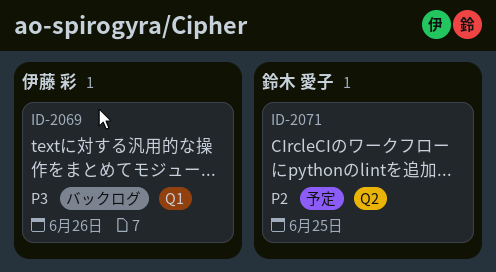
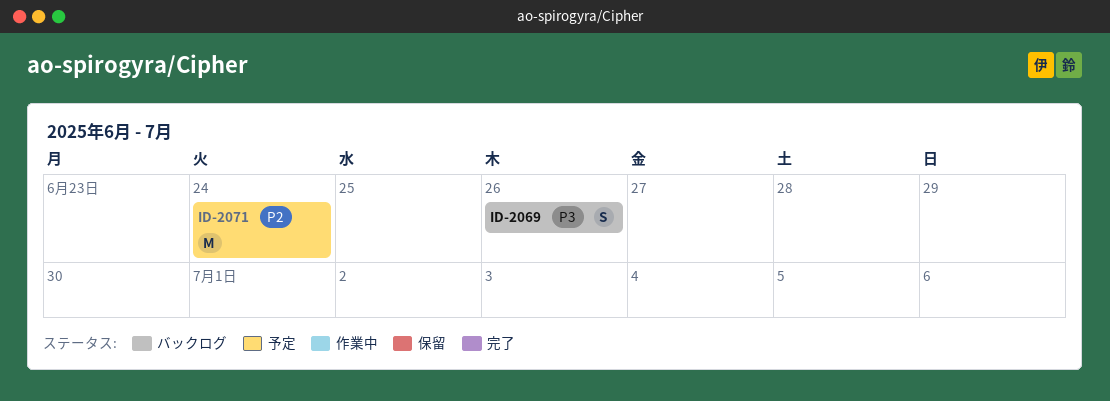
ID-2071, due: Jun 25 -> Jun 24

